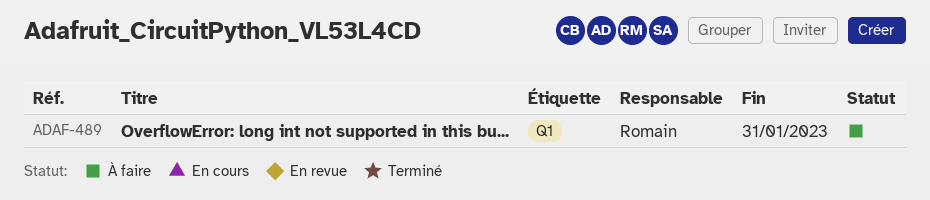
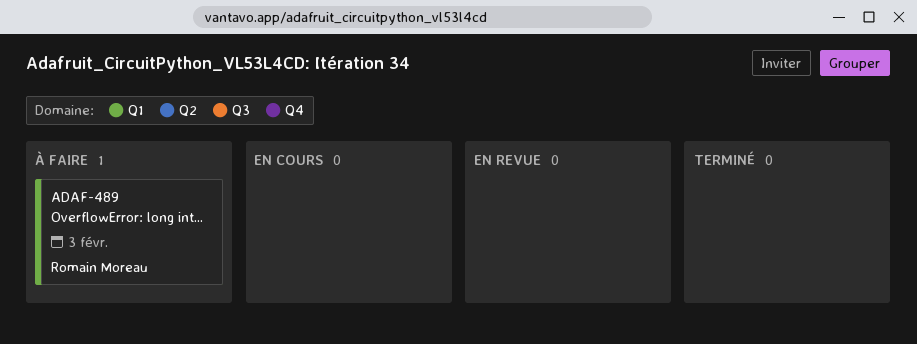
ADAF-489, due: Jan 31 -> Feb 3

